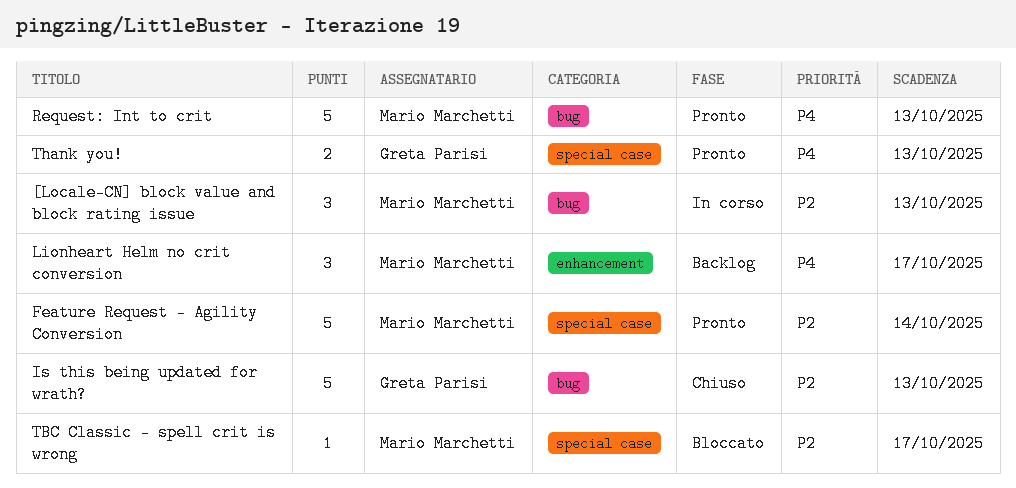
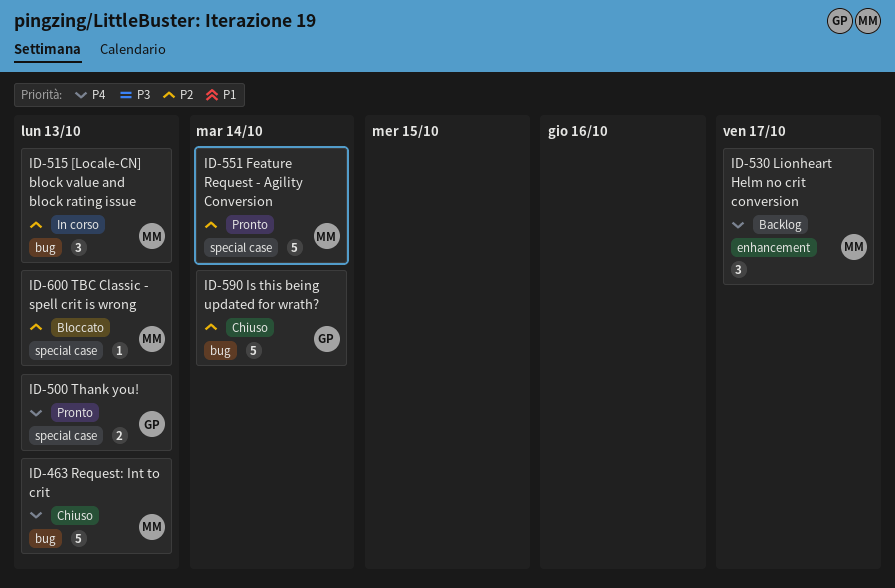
Is this being updated for wrath?, due: Oct 13 -> Oct 14
Request: Int to crit, status: Pronto -> Chiuso
TBC Classic - spell crit is wrong, due: Oct 17 -> Oct 13

